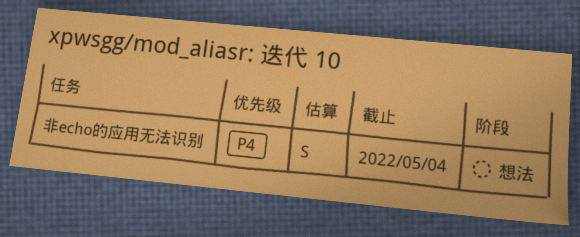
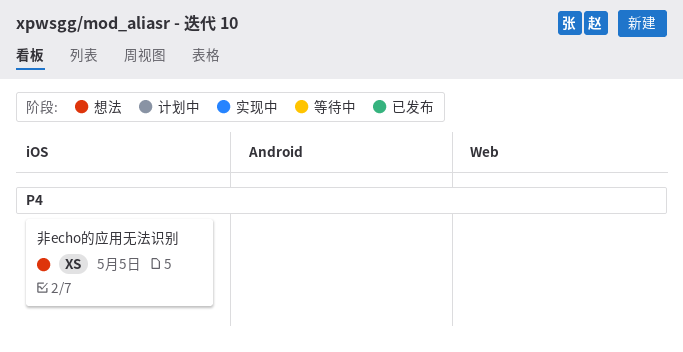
非echo的应用无法识别, estimate: S -> XS
非echo的应用无法识别, due: May 4 -> May 5

